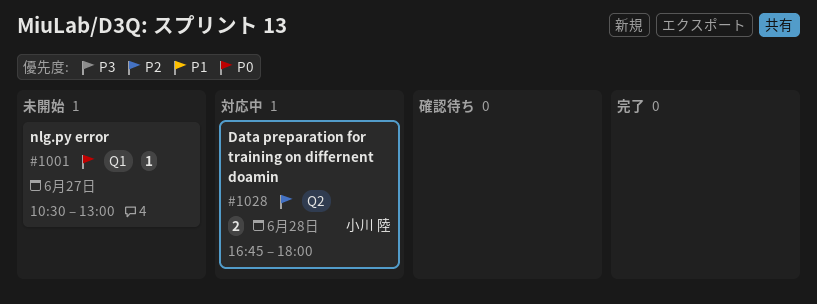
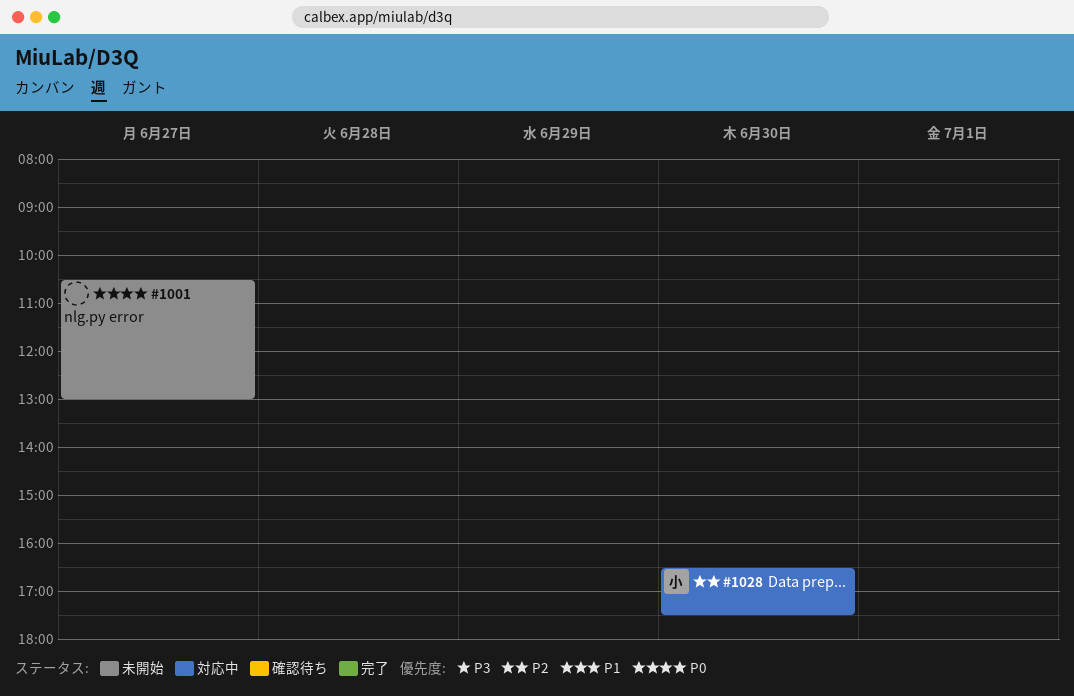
#1028, day: Jun 28 -> Jun 30
#1028, begins: 16:45 -> 16:30
#1028, ends: 18:00 -> 17:30

